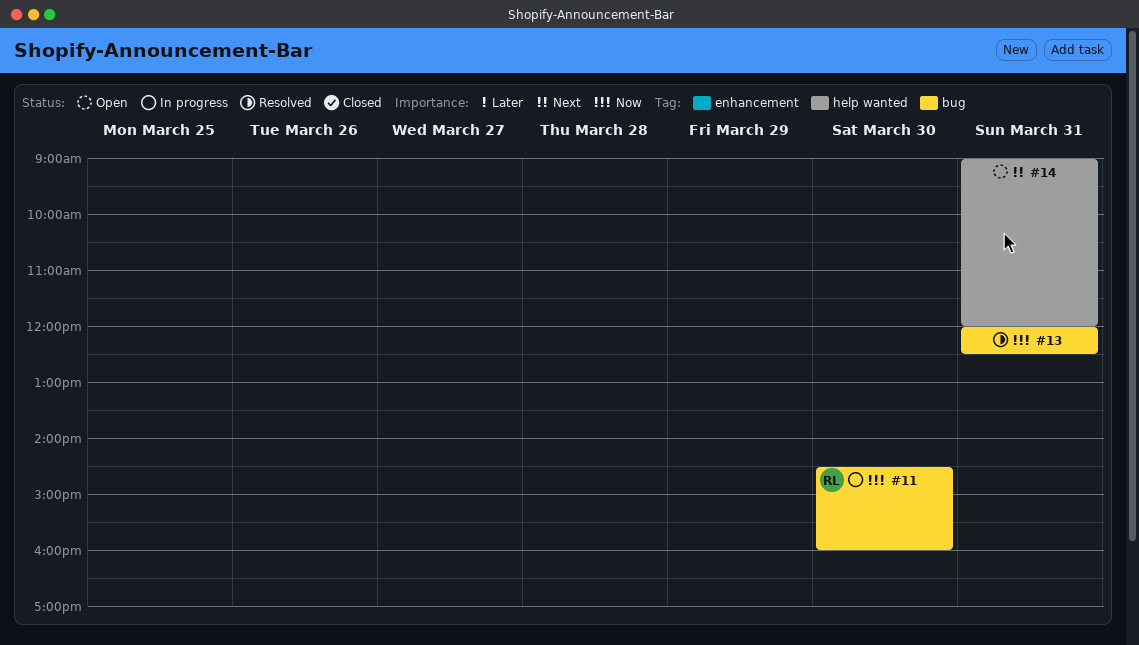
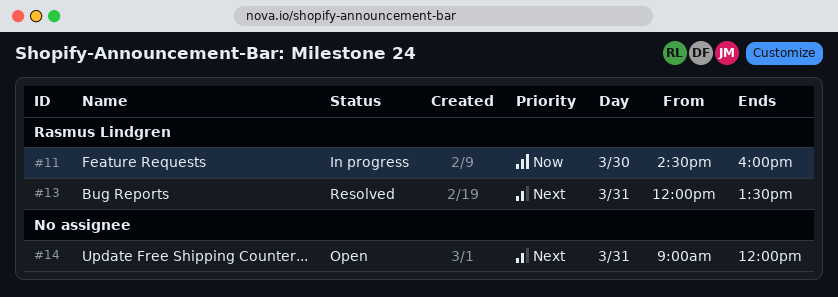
#13, owner: none -> Rasmus Lindgren
#13, priority: Now -> Next
#13, ends: 12:30 -> 13:30

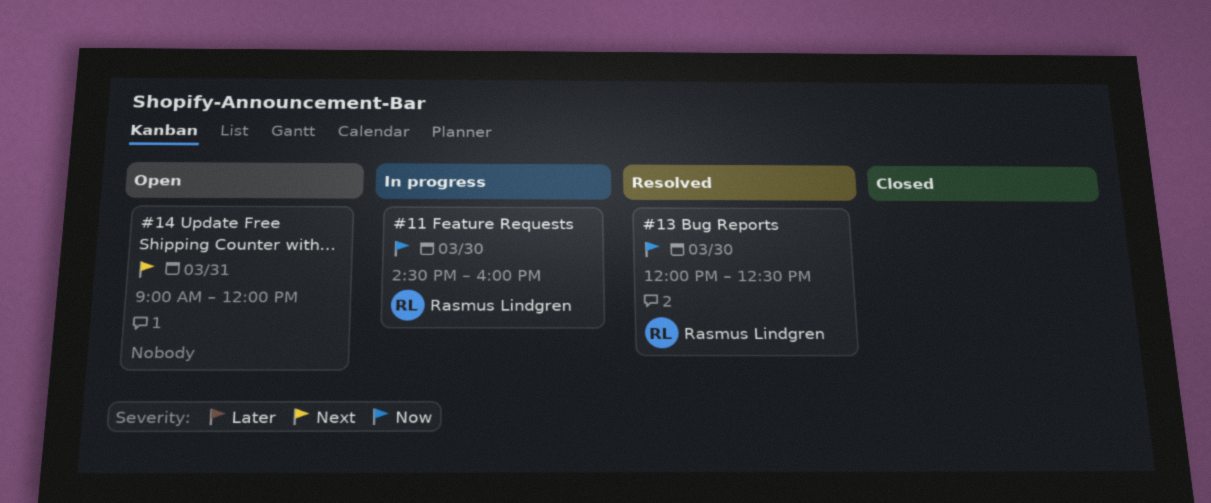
#13, priority: Next -> Now
#13, day: Mar 31 -> Mar 30
#13, ends: 13:30 -> 12:30

